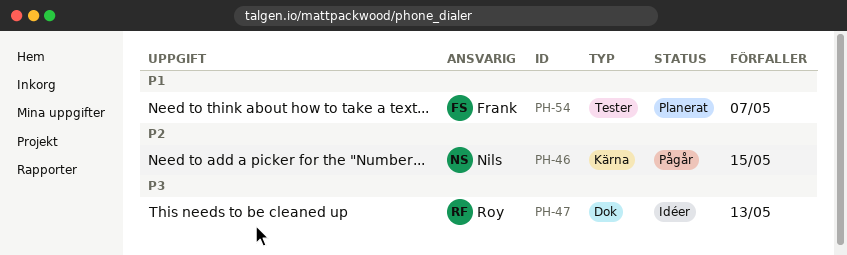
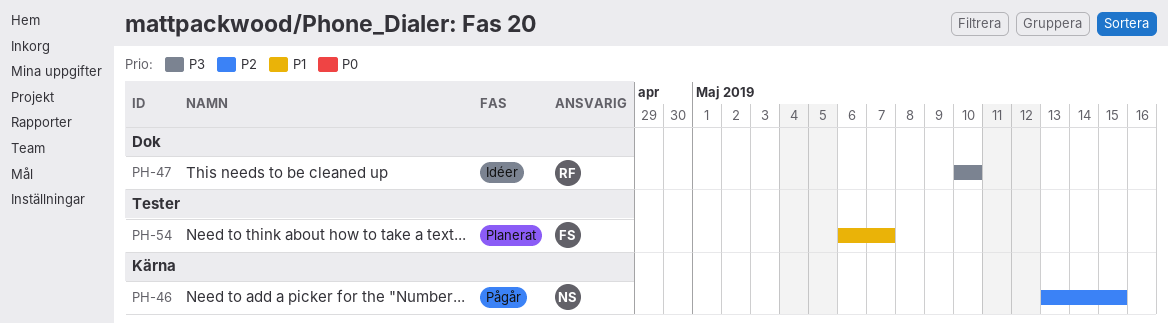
PH-47, due: May 13 -> May 10

